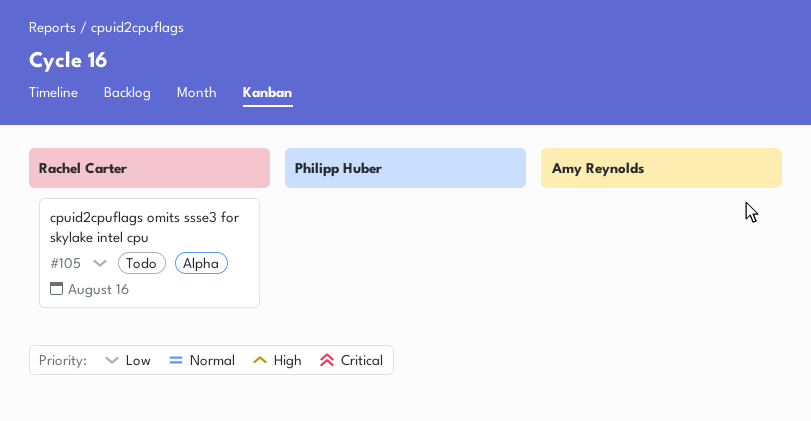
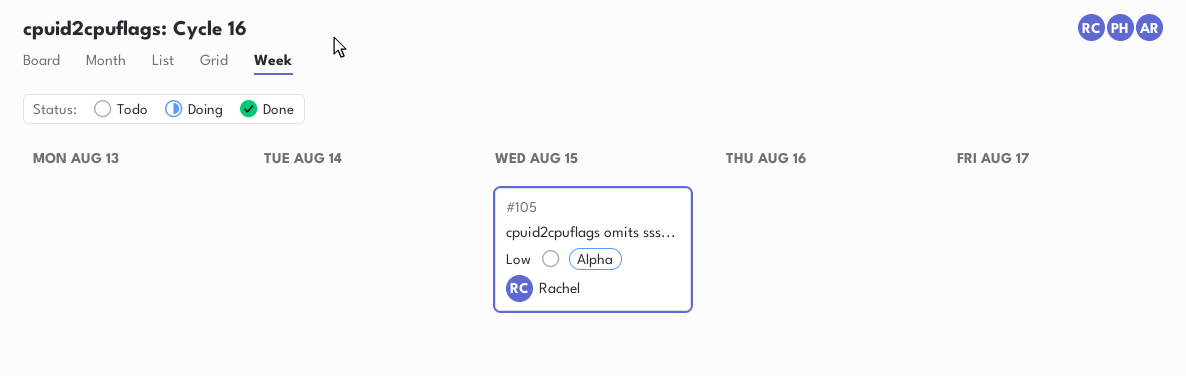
#105, due: Aug 16 -> Aug 15

